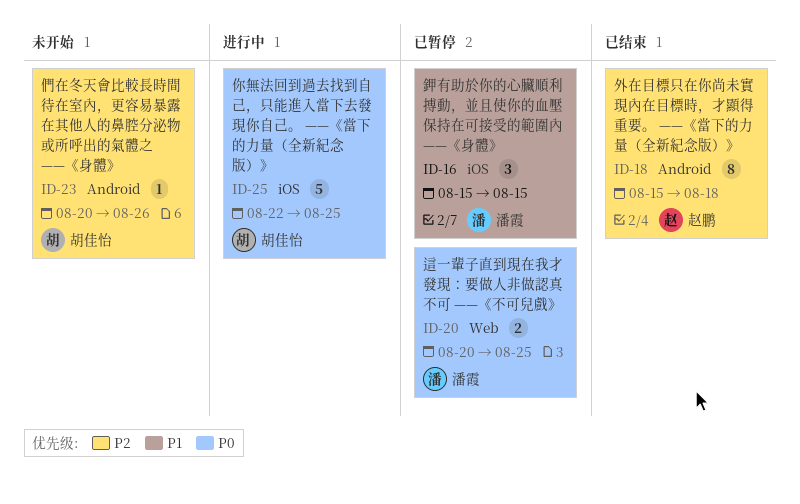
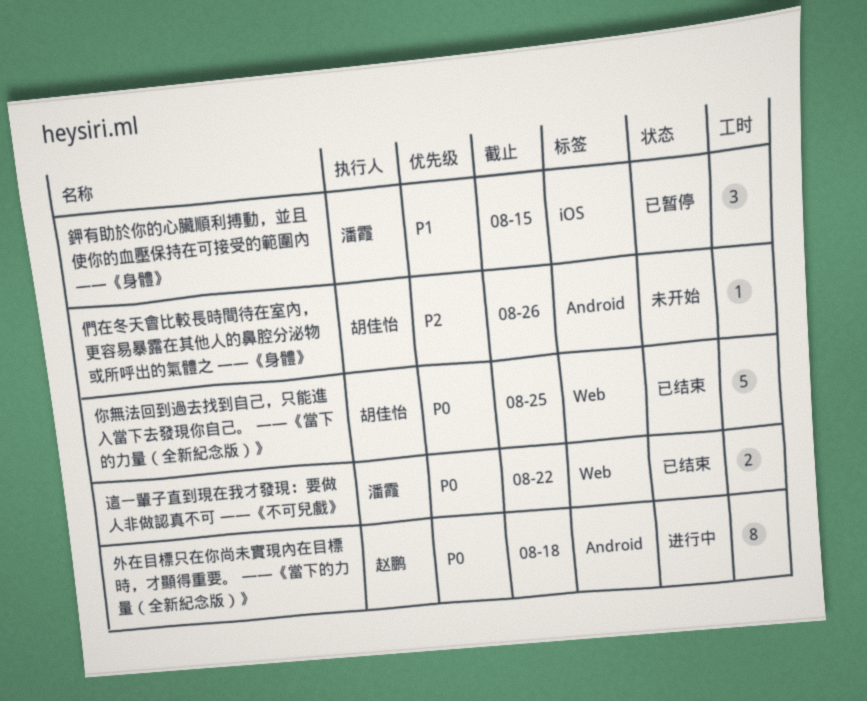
你無法回到過去找到自己，只能進入當下去發現你自己。 ——《當下的力量（全新紀念版）》, status: 进行中 -> 已结束
你無法回到過去找到自己，只能進入當下去發現你自己。 ——《當下的力量（全新紀念版）》, label: iOS -> Web
外在目標只在你尚未實現內在目標時，才顯得重要。 ——《當下的力量（全新紀念版）》, status: 已结束 -> 进行中
外在目標只在你尚未實現內在目標時，才顯得重要。 ——《當下的力量（全新紀念版）》, priority: P2 -> P0
這一輩子直到現在我才發現：要做人非做認真不可 ——《不可兒戲》, status: 已暂停 -> 已结束
這一輩子直到現在我才發現：要做人非做認真不可 ——《不可兒戲》, due: Aug 25 -> Aug 22

